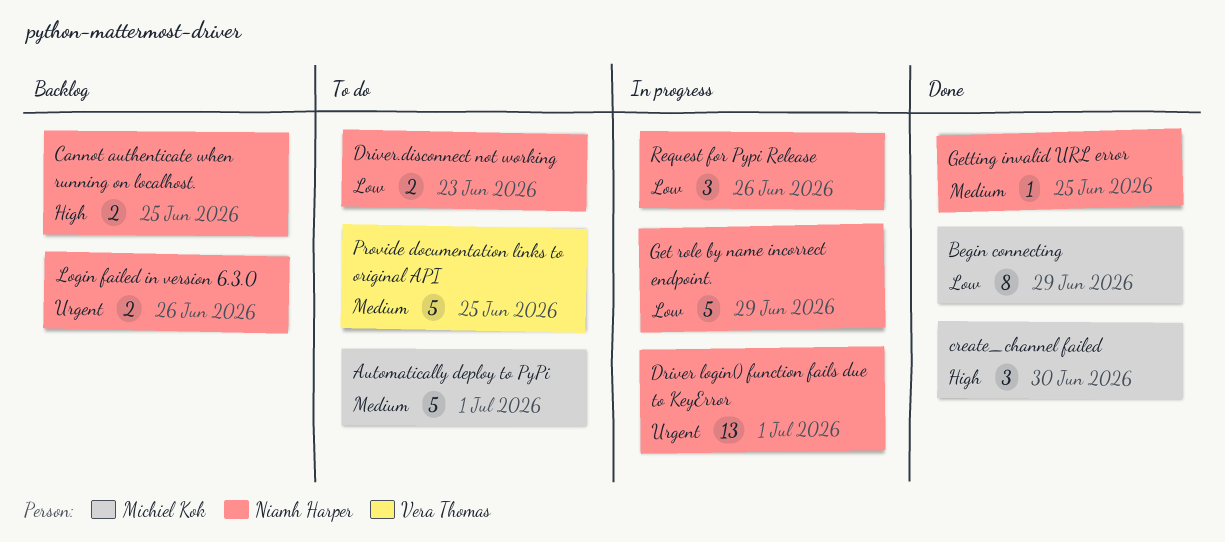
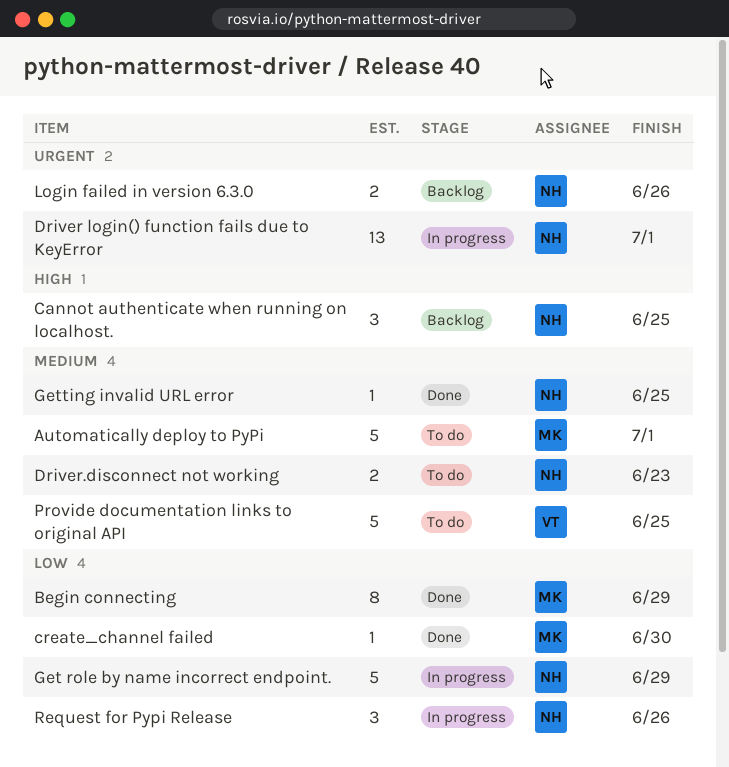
Cannot authenticate when running on localhost., estimate: 2 -> 3
create_channel failed, priority: High -> Low
create_channel failed, estimate: 3 -> 1
Driver.disconnect not working, priority: Low -> Medium

